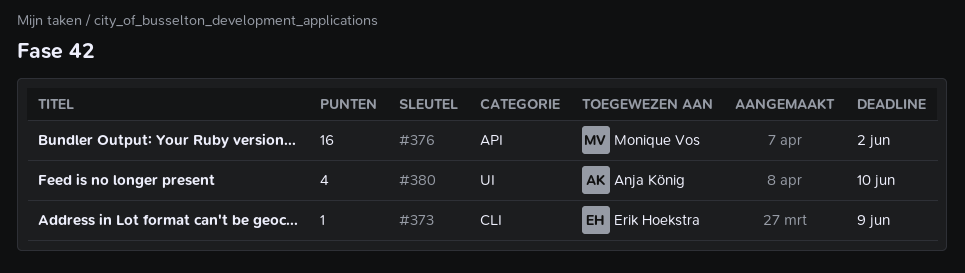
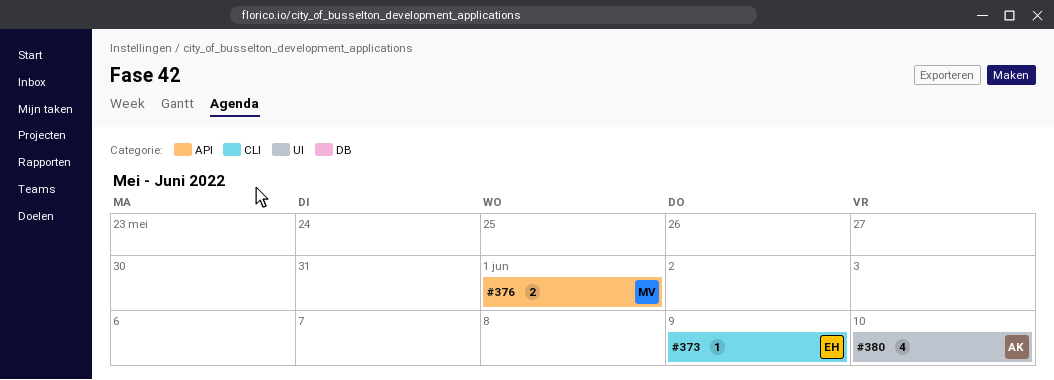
#376, estimate: 16 -> 2
#376, due: Jun 2 -> Jun 1

